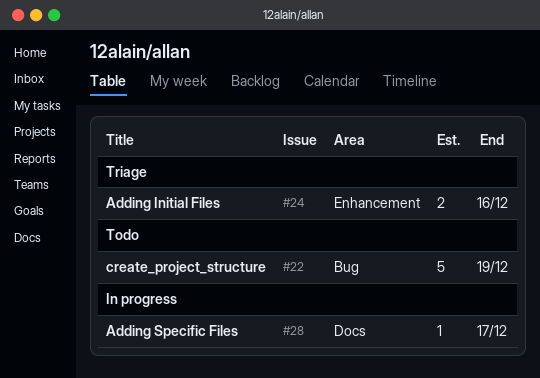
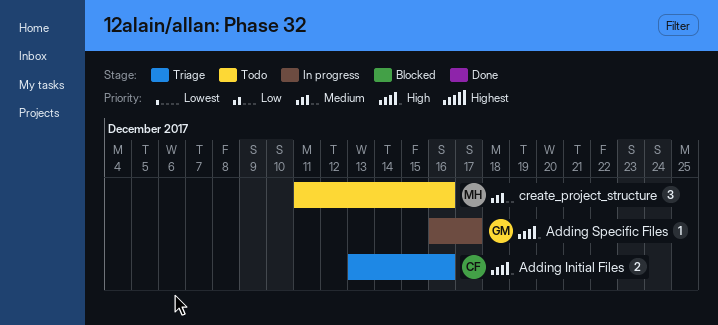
create_project_structure, estimate: 5 -> 3
create_project_structure, due: Dec 19 -> Dec 16

